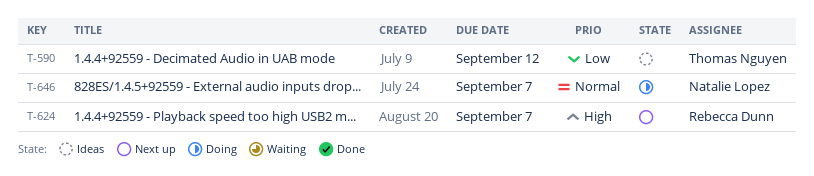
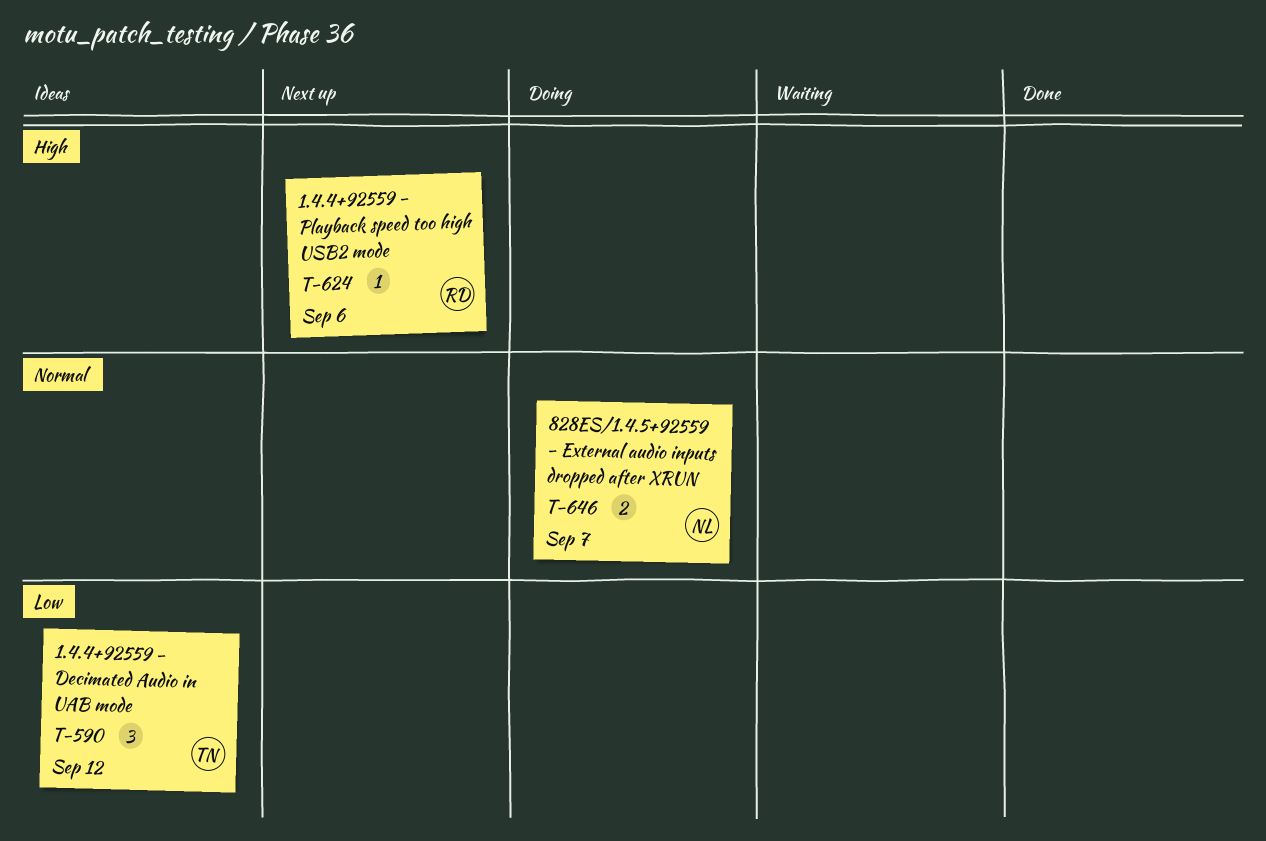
T-624, due: Sep 7 -> Sep 6

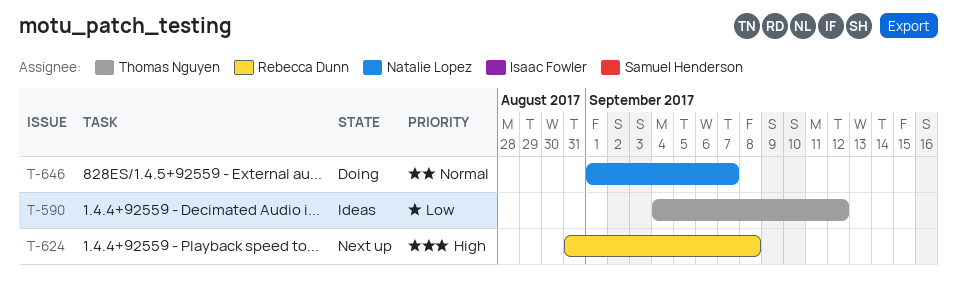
T-624, due: Sep 6 -> Sep 8

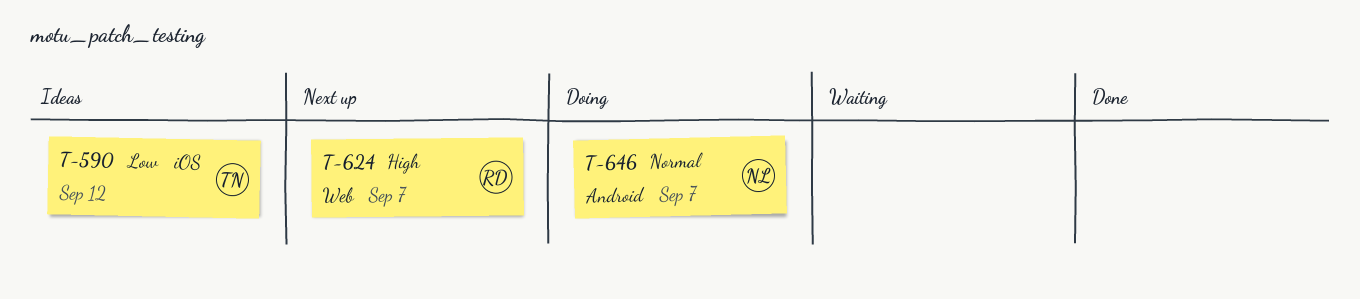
T-624, due: Sep 8 -> Sep 7

